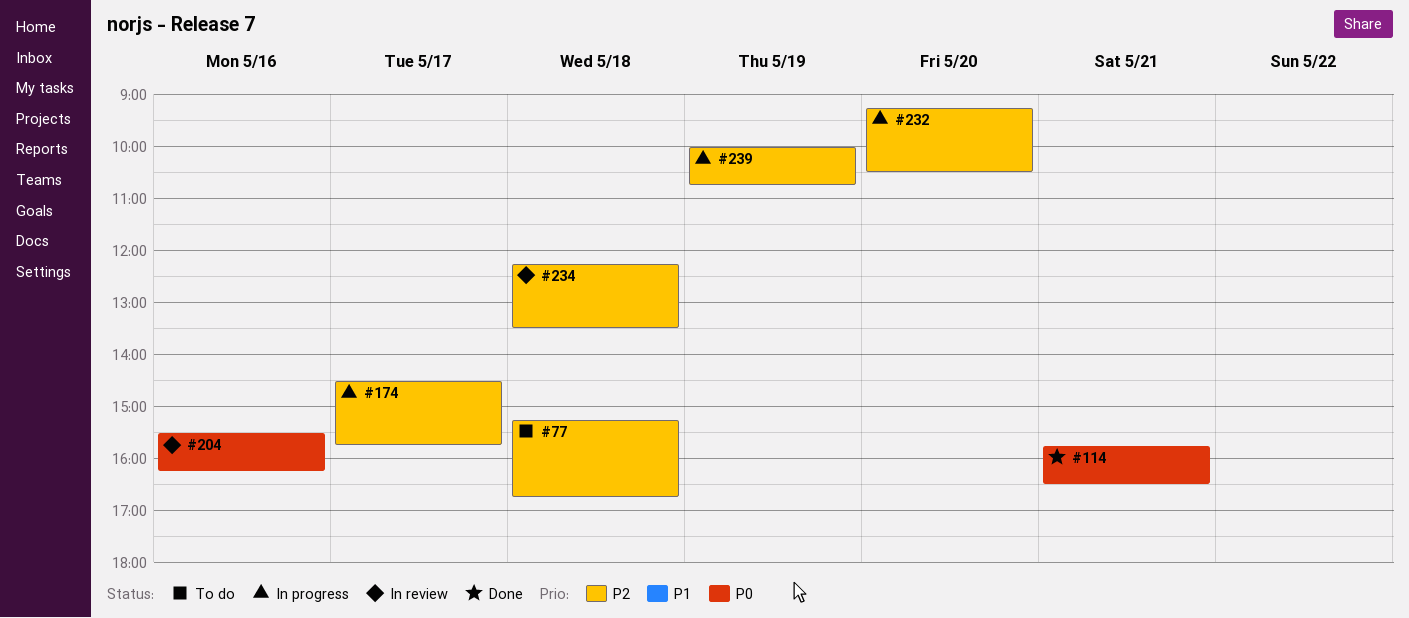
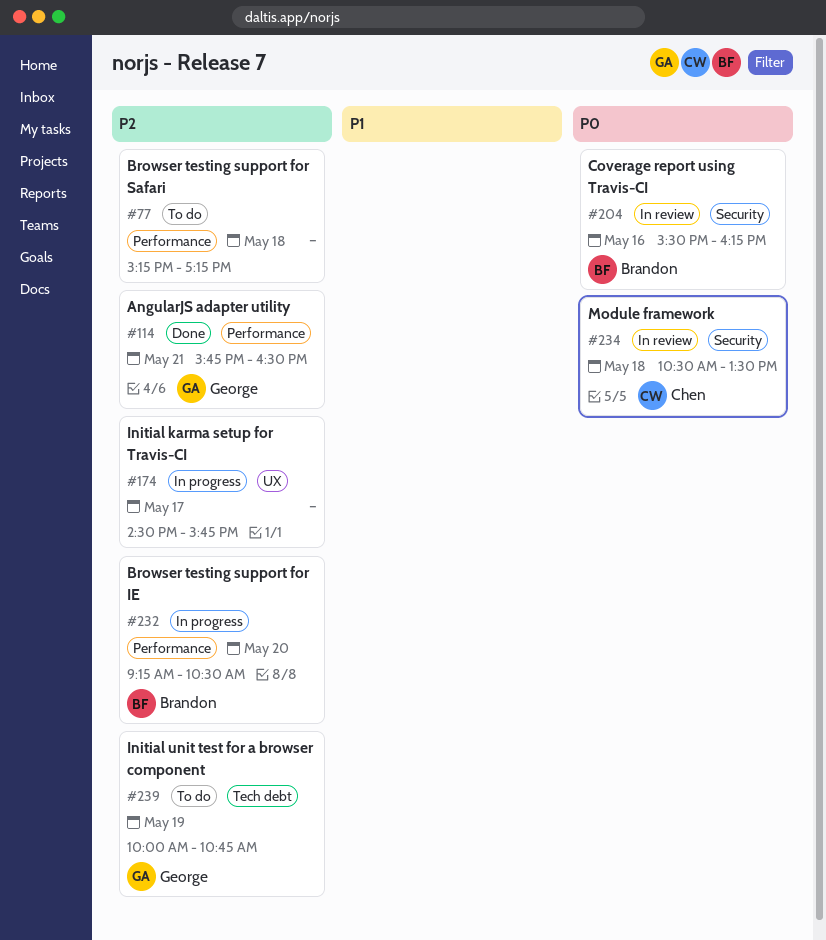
#77, ends: 16:45 -> 17:15
#114, priority: P0 -> P2
#234, priority: P2 -> P0
#234, begins: 12:15 -> 10:30
#239, status: In progress -> To do

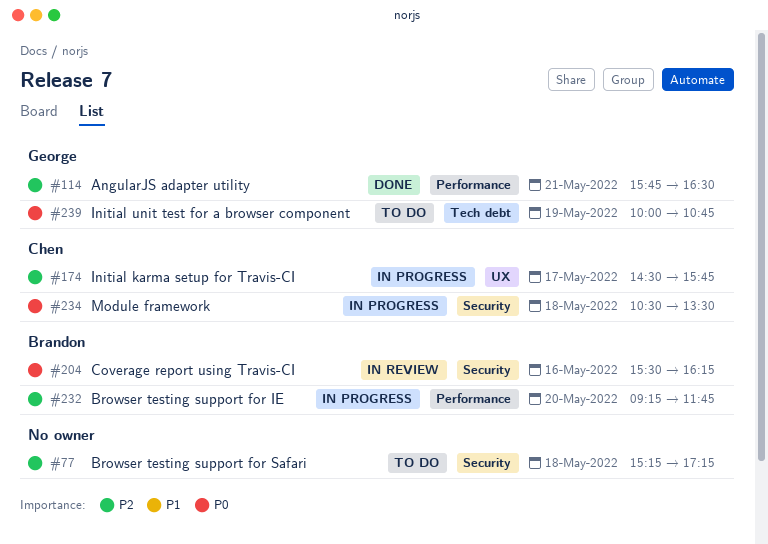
#77, label: Performance -> Security
#174, owner: none -> Chen
#232, ends: 10:30 -> 11:45
#234, status: In review -> In progress
#239, priority: P2 -> P0

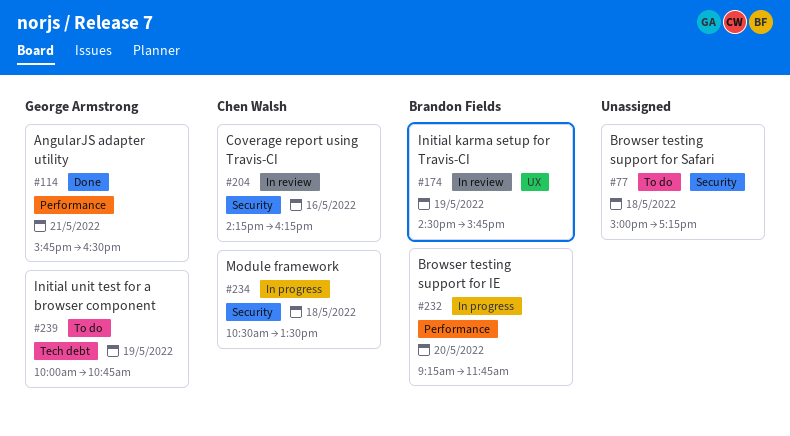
#77, begins: 15:15 -> 15:00
#174, status: In progress -> In review
#174, owner: Chen Walsh -> Brandon Fields
#174, day: May 17 -> May 19
#204, owner: Brandon Fields -> Chen Walsh
#204, begins: 15:30 -> 14:15

